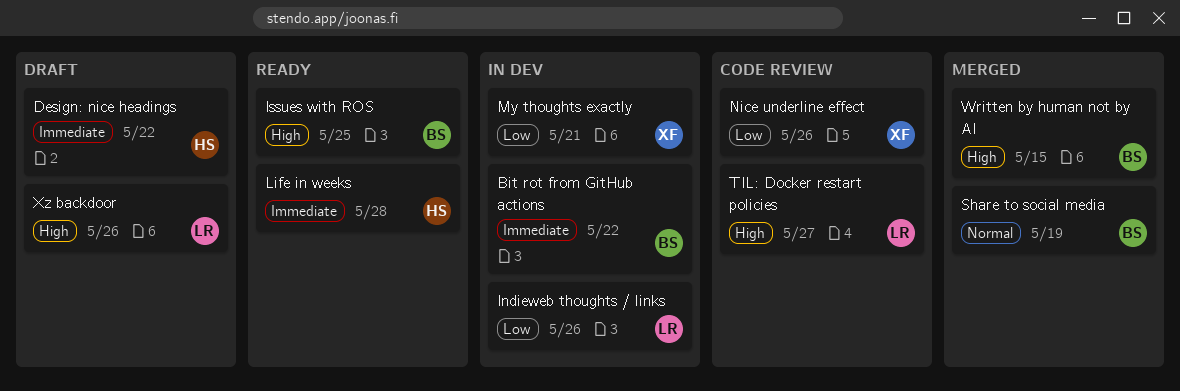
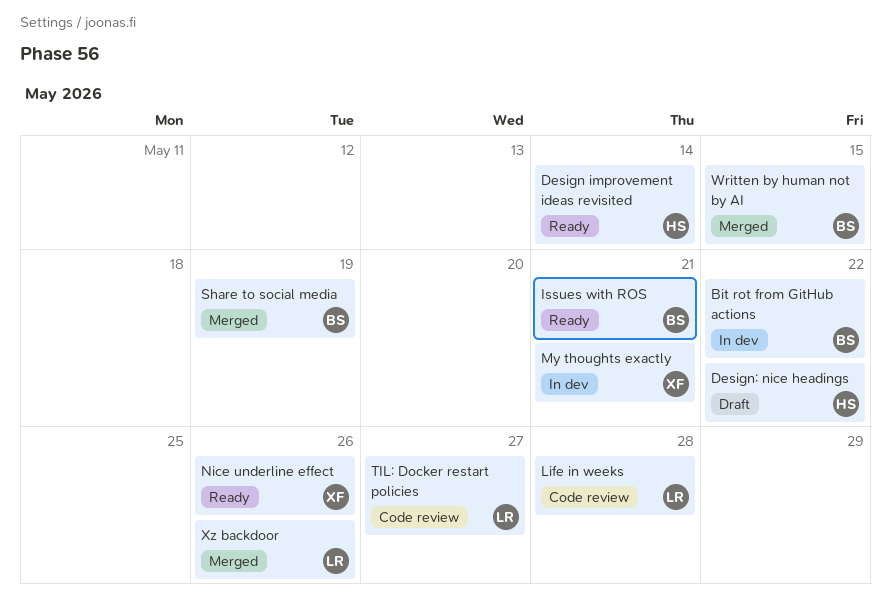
Design improvement ideas revisited: none -> present
Indieweb thoughts / links: present -> none
Issues with ROS, due: May 25 -> May 21
Life in weeks, status: Ready -> Code review
Life in weeks, owner: HS -> LR
Nice underline effect, status: Code review -> Ready
Xz backdoor, status: Draft -> Merged

